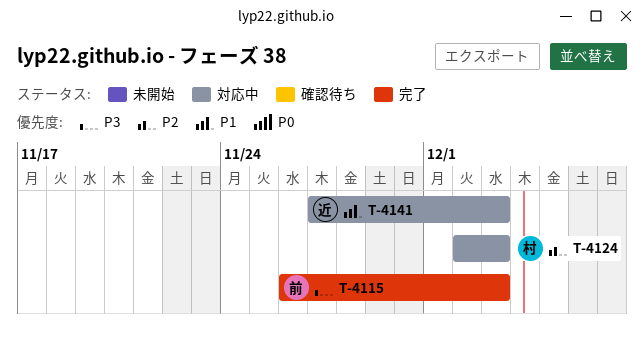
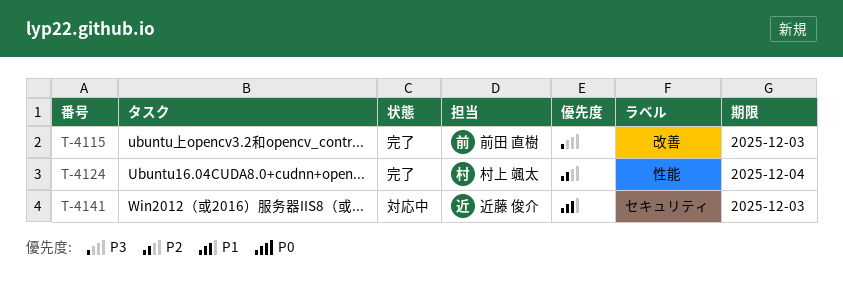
T-4124, status: 対応中 -> 完了
T-4124, due: Dec 3 -> Dec 4

